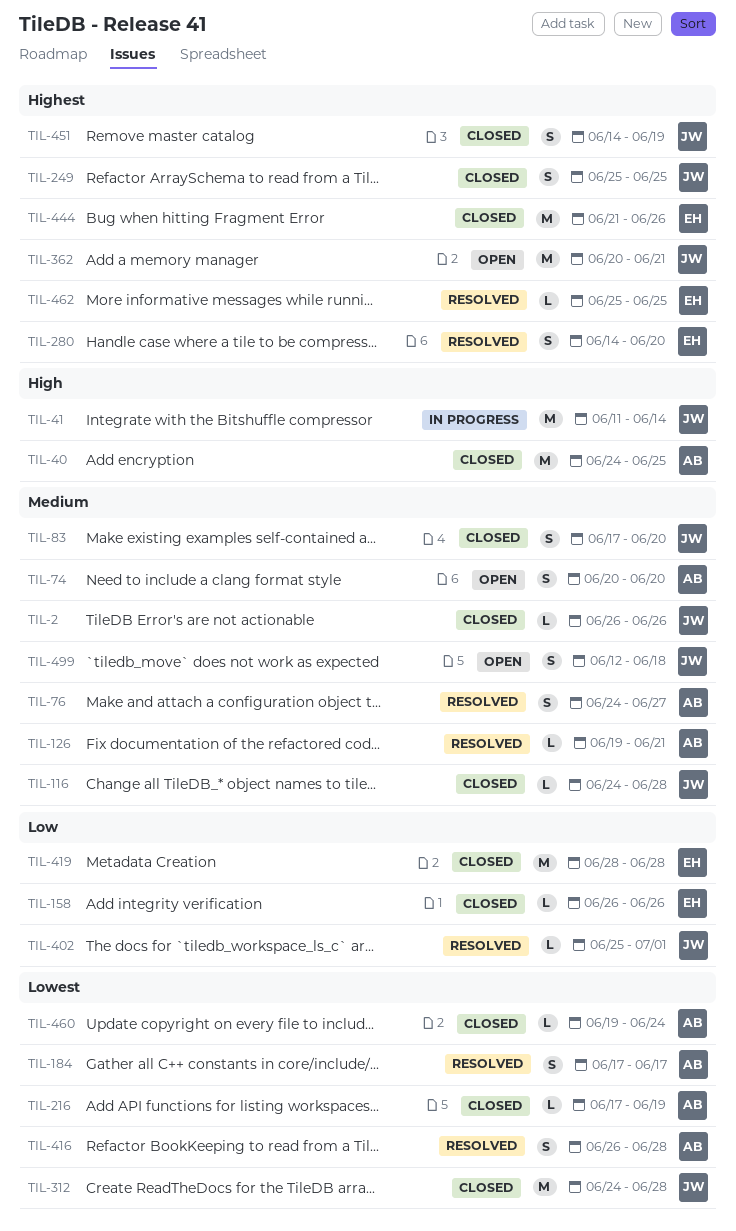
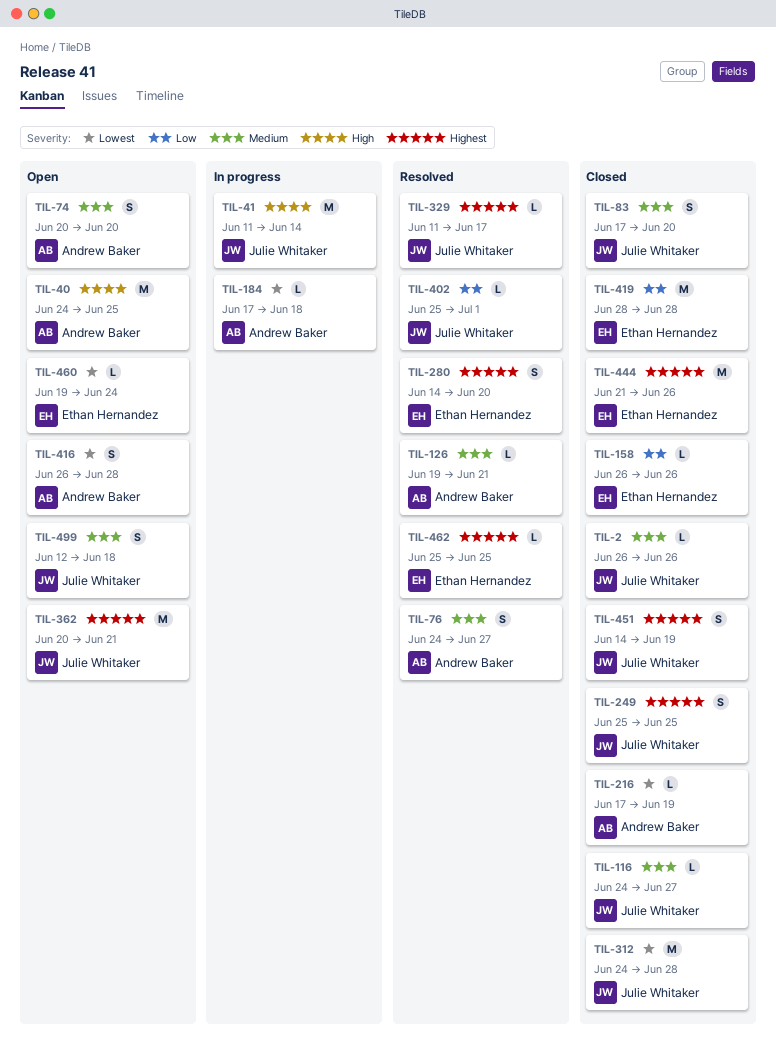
TIL-40, status: Closed -> Open
TIL-116, due: Jun 28 -> Jun 27
TIL-184, status: Resolved -> In progress
TIL-184, estimate: S -> L
TIL-184, due: Jun 17 -> Jun 18
TIL-329: none -> present
TIL-416, status: Resolved -> Open
TIL-460, status: Closed -> Open
TIL-460, owner: Andrew Baker -> Ethan Hernandez

